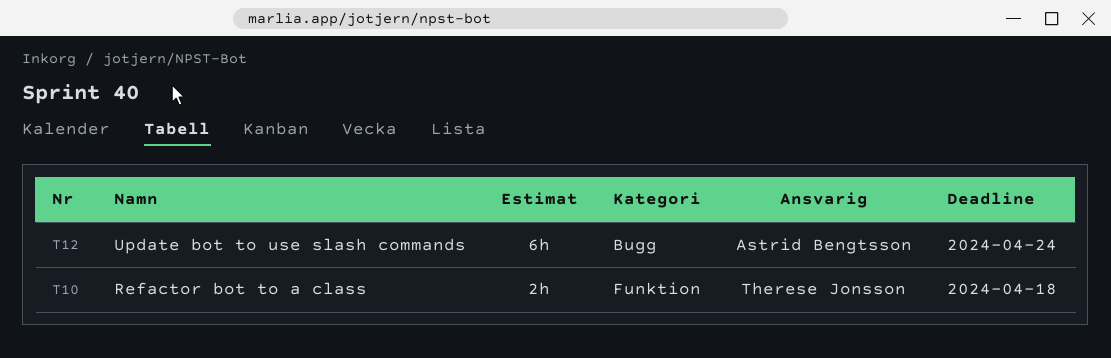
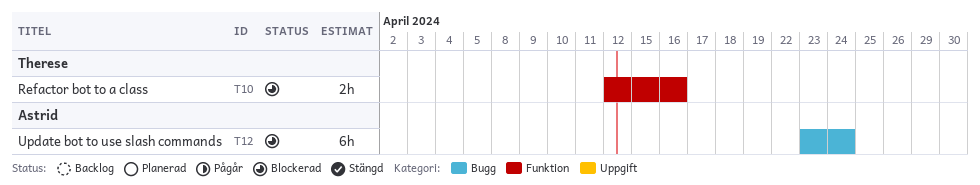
T10, due: Apr 18 -> Apr 16

